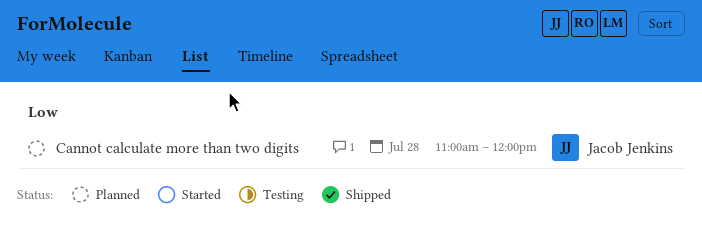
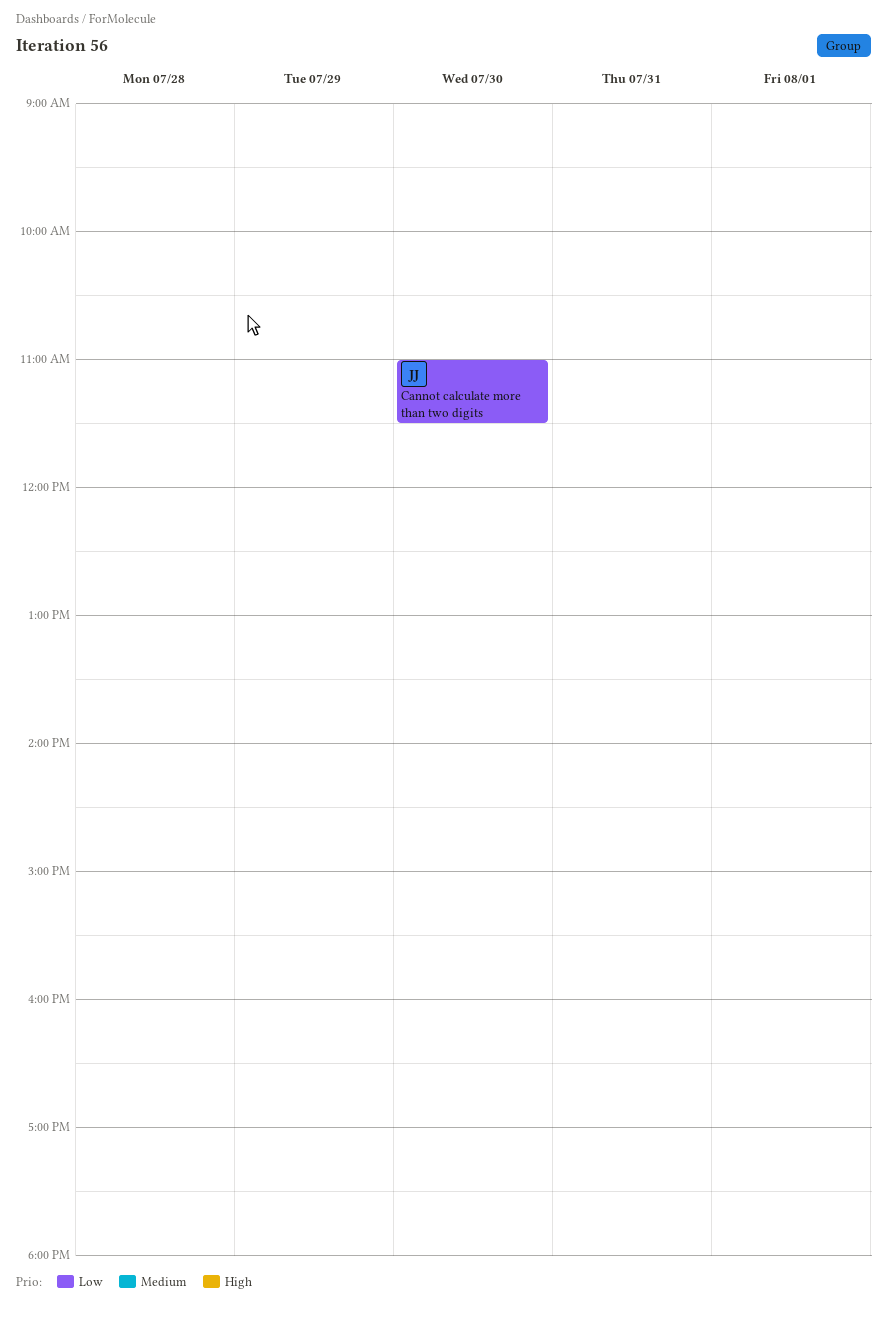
Cannot calculate more than two digits, day: Jul 28 -> Jul 30
Cannot calculate more than two digits, ends: 12:00 -> 11:30

